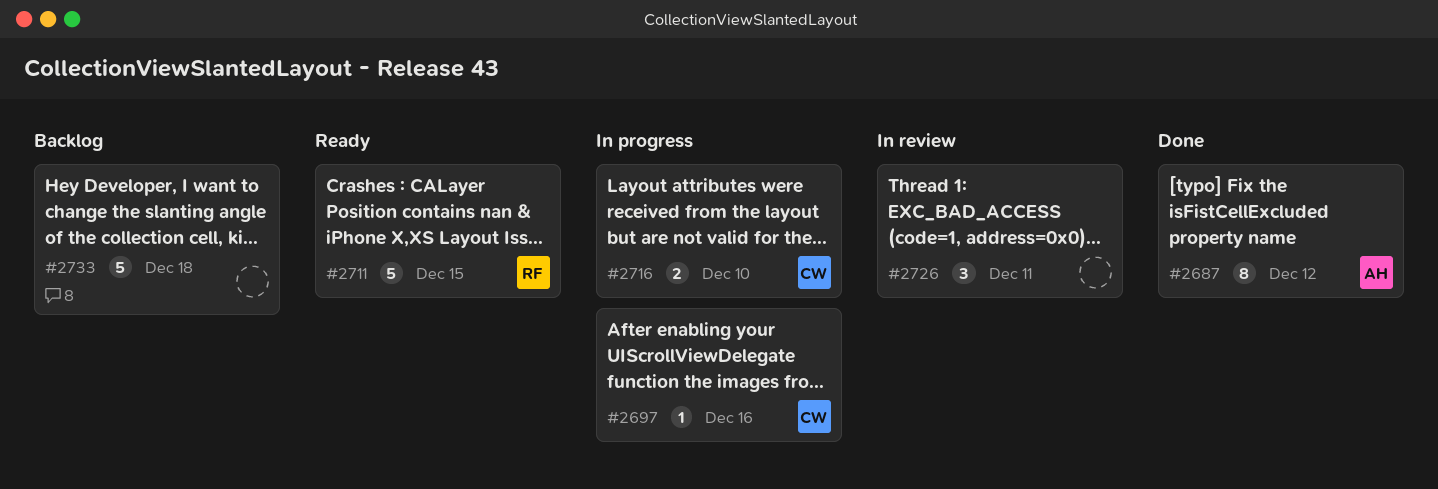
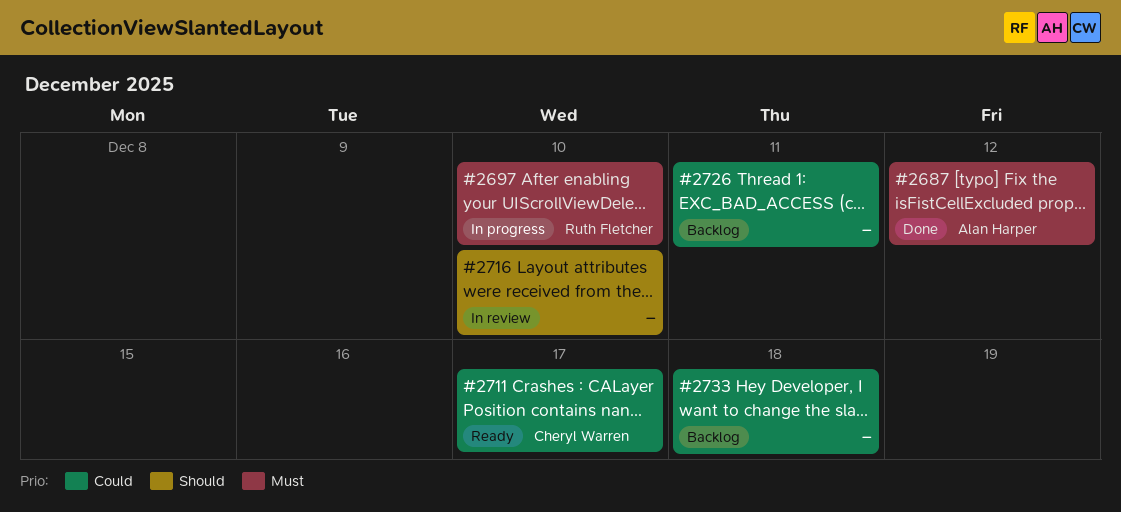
#2697, owner: Cheryl Warren -> Ruth Fletcher
#2697, due: Dec 16 -> Dec 10
#2711, owner: Ruth Fletcher -> Cheryl Warren
#2711, due: Dec 15 -> Dec 17
#2716, status: In progress -> In review
#2716, owner: Cheryl Warren -> none
#2726, status: In review -> Backlog

